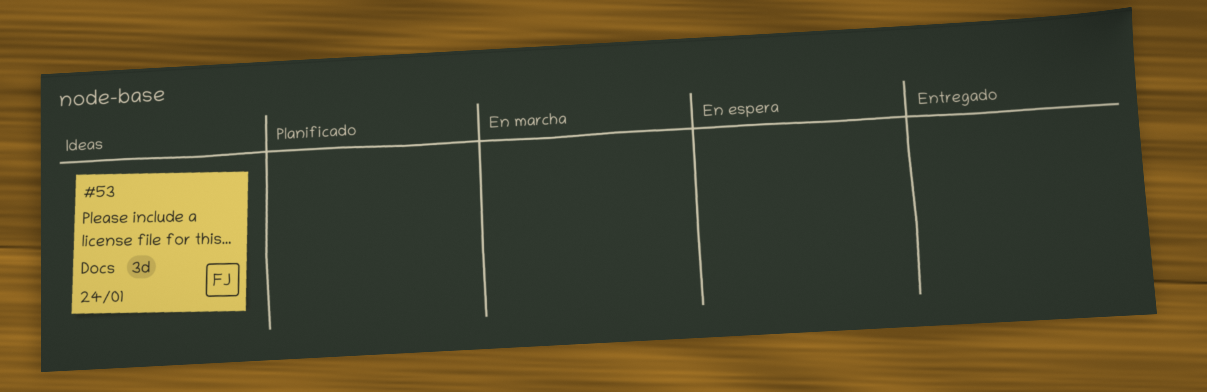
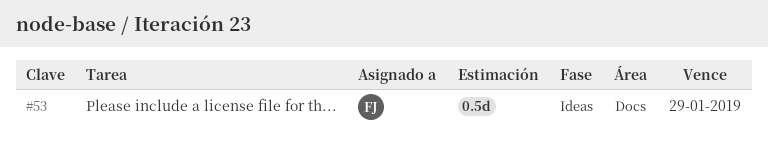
#53, estimate: 3d -> 0.5d
#53, due: Jan 24 -> Jan 29

